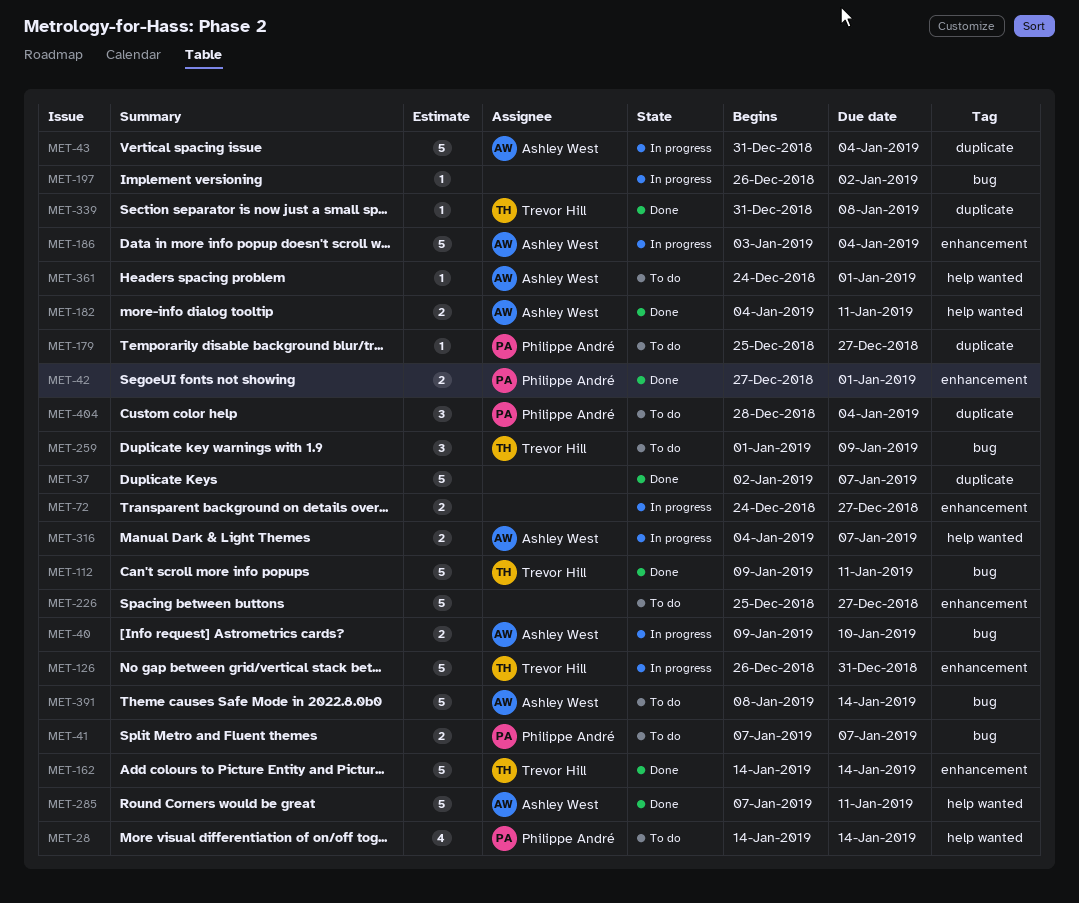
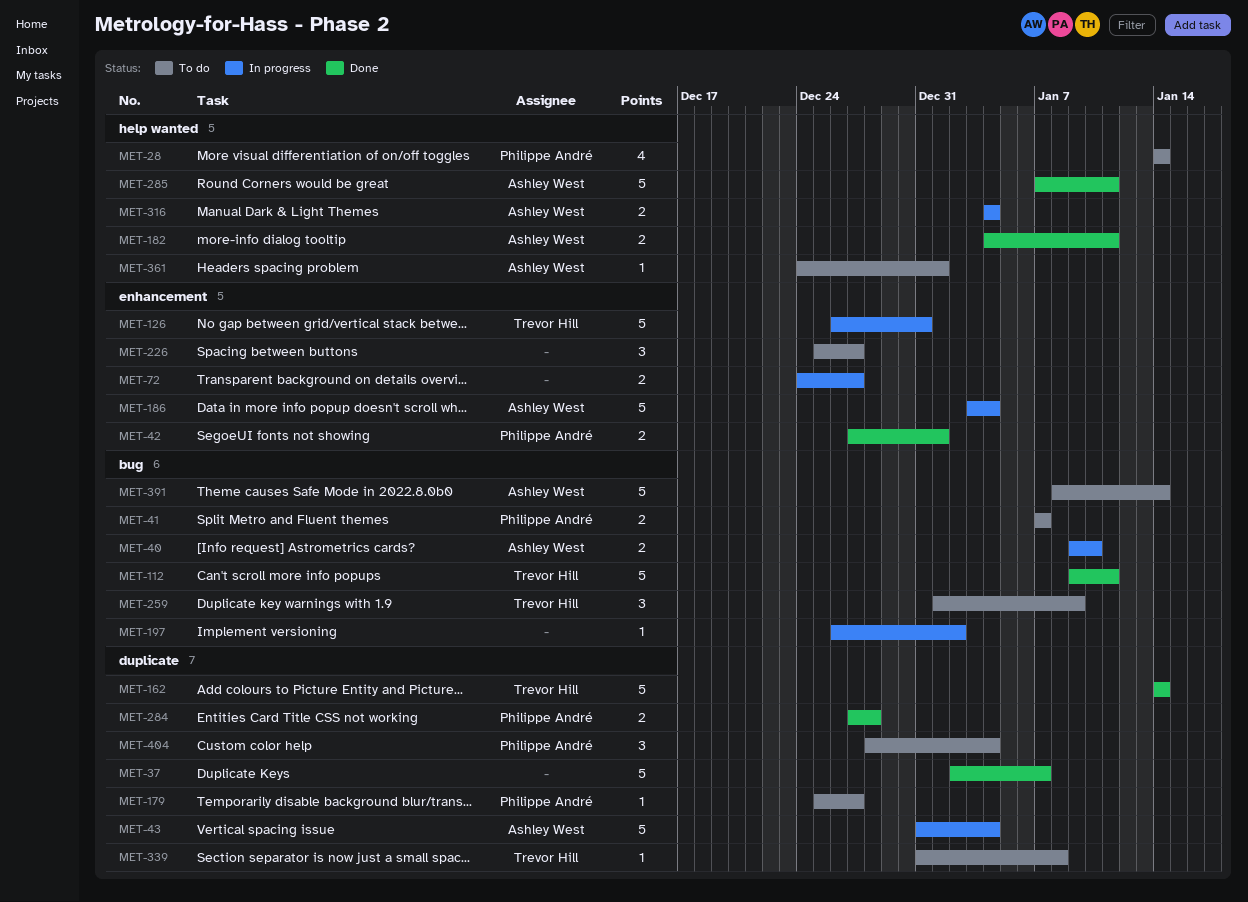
MET-162, label: enhancement -> duplicate
MET-226, estimate: 5 -> 3
MET-284: none -> present
MET-316, due: Jan 7 -> Jan 4
MET-339, status: Done -> To do

